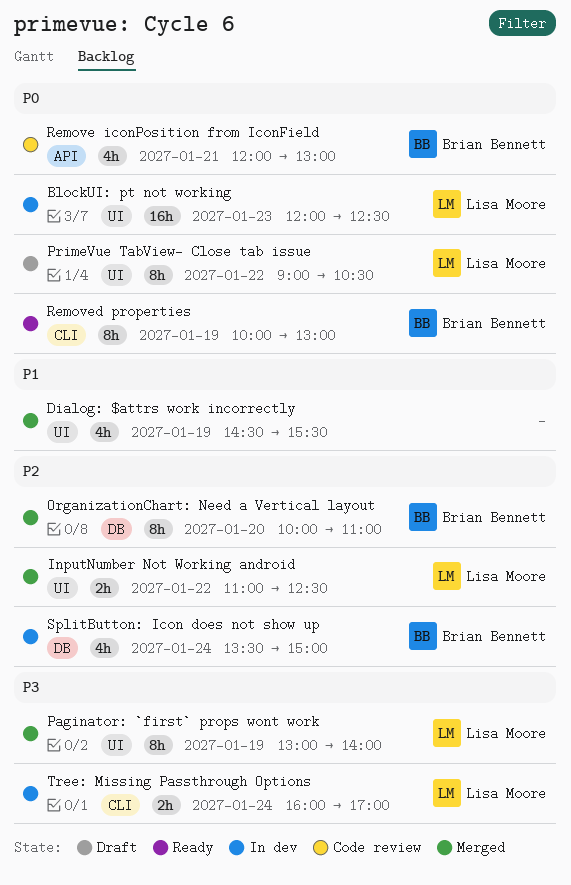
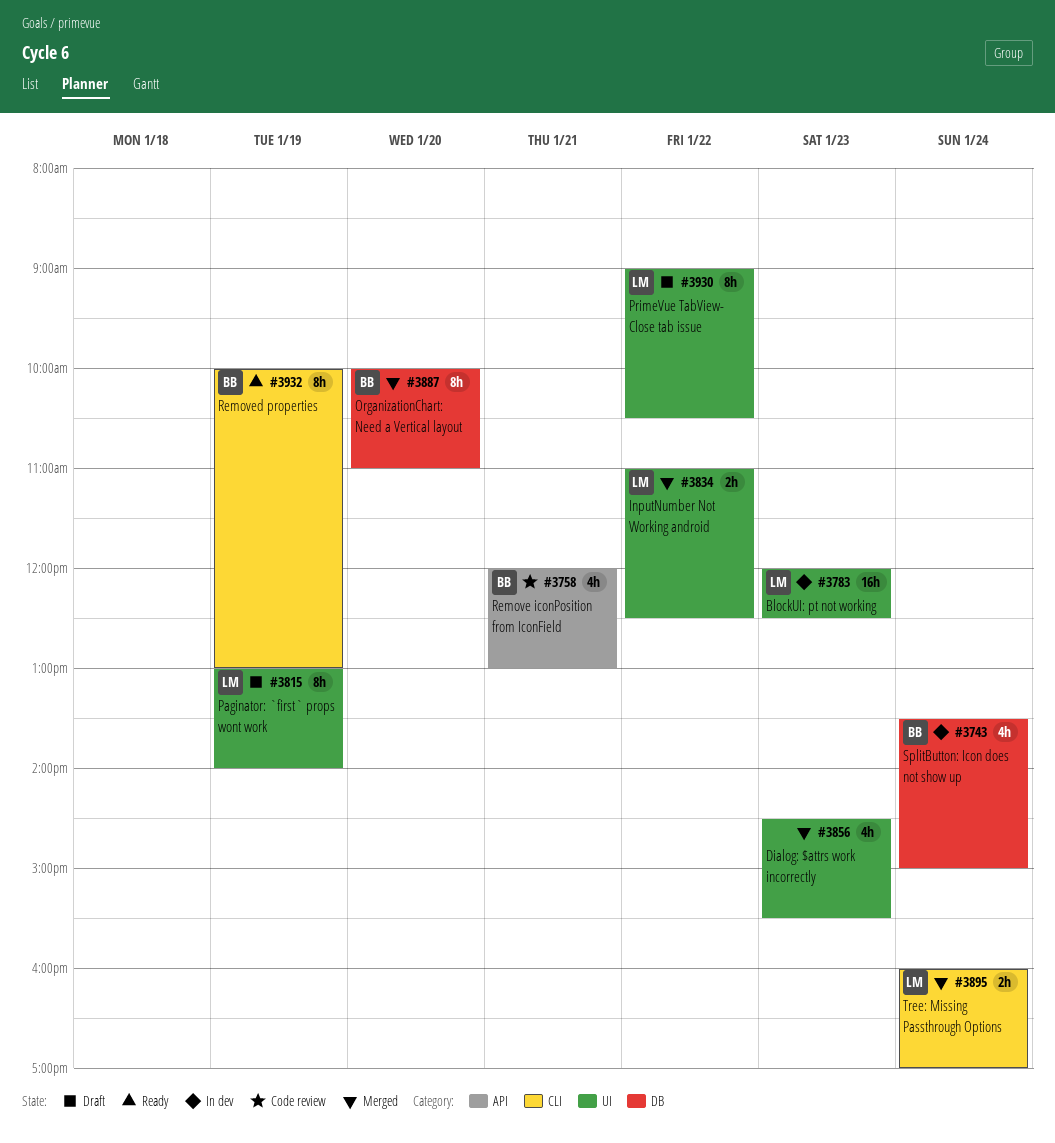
Dialog: $attrs work incorrectly, day: Jan 19 -> Jan 23
Paginator: `first` props wont work, status: Merged -> Draft
Tree: Missing Passthrough Options, status: In dev -> Merged

